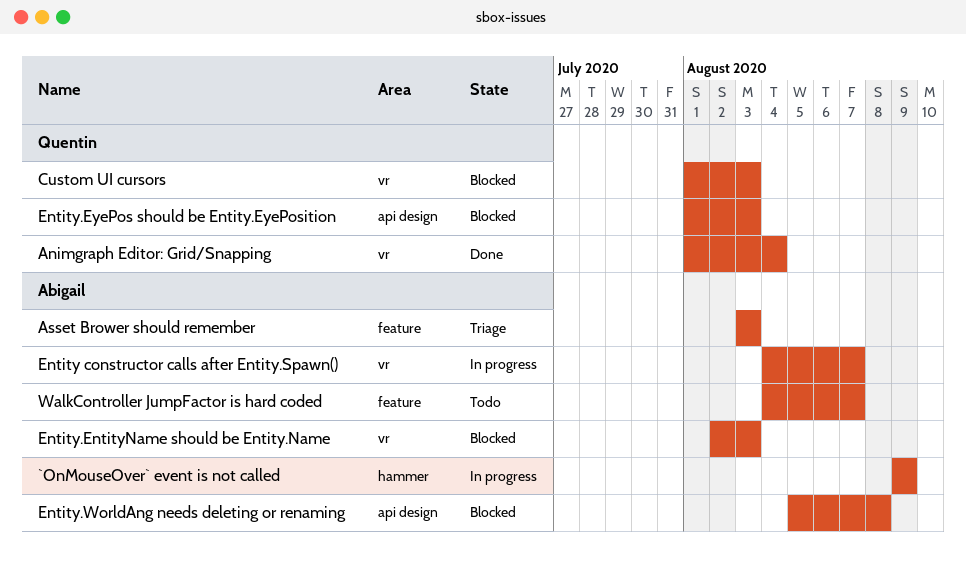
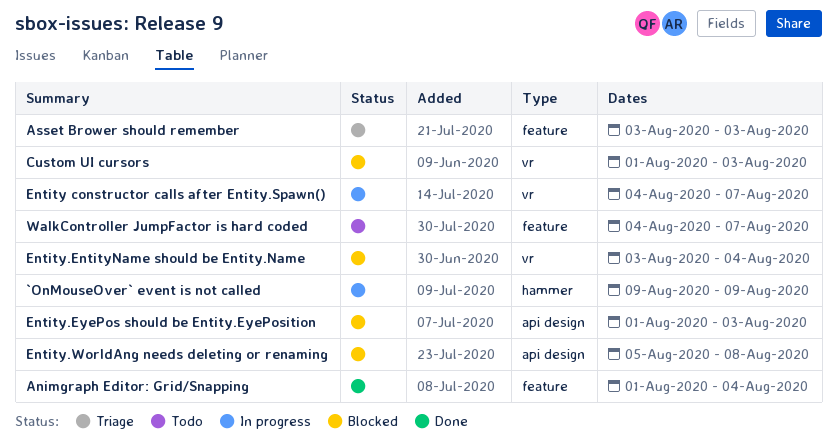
Animgraph Editor: Grid/Snapping, label: vr -> feature
Entity.EntityName should be Entity.Name, start: Aug 2 -> Aug 3
Entity.EntityName should be Entity.Name, due: Aug 3 -> Aug 4

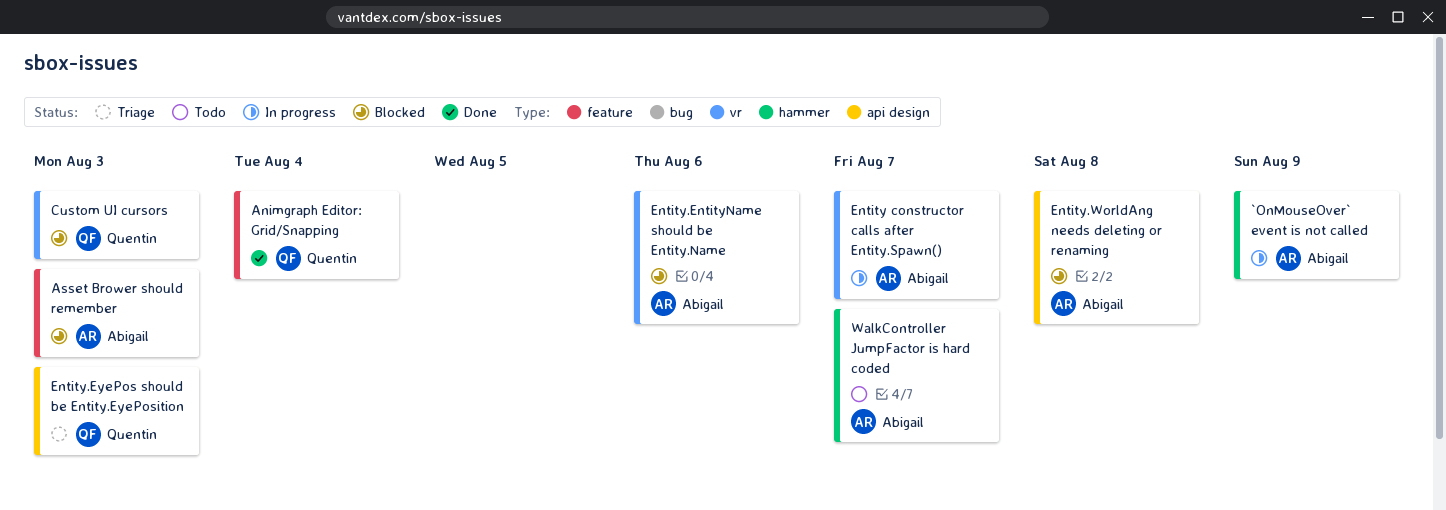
Asset Brower should remember, status: Triage -> Blocked
Entity.EntityName should be Entity.Name, due: Aug 4 -> Aug 6
Entity.EyePos should be Entity.EyePosition, status: Blocked -> Triage
WalkController JumpFactor is hard coded, label: feature -> hammer

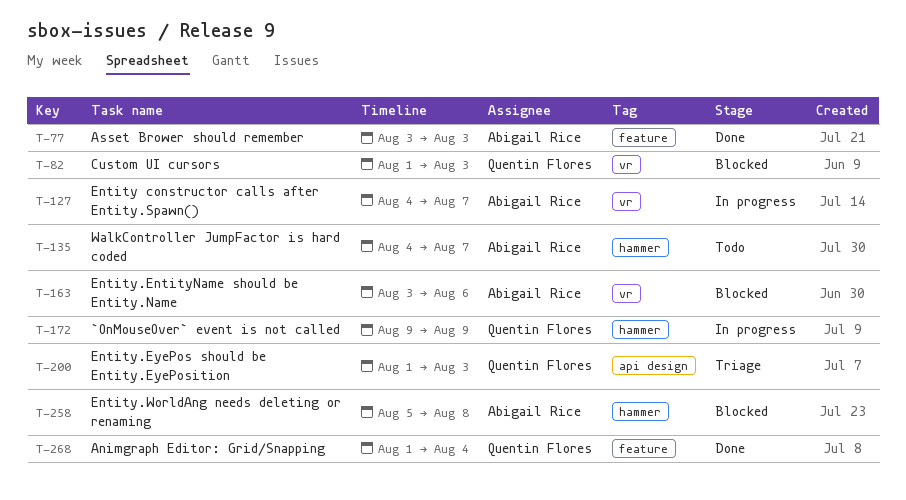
`OnMouseOver` event is not called, owner: Abigail Rice -> Quentin Flores
Asset Brower should remember, status: Blocked -> Done
Entity.WorldAng needs deleting or renaming, label: api design -> hammer

